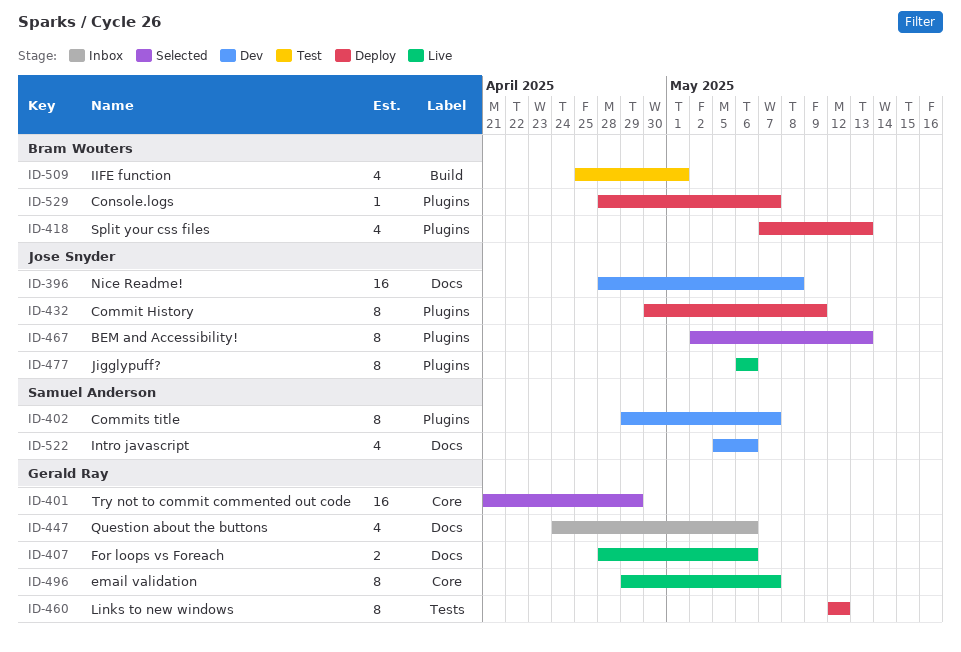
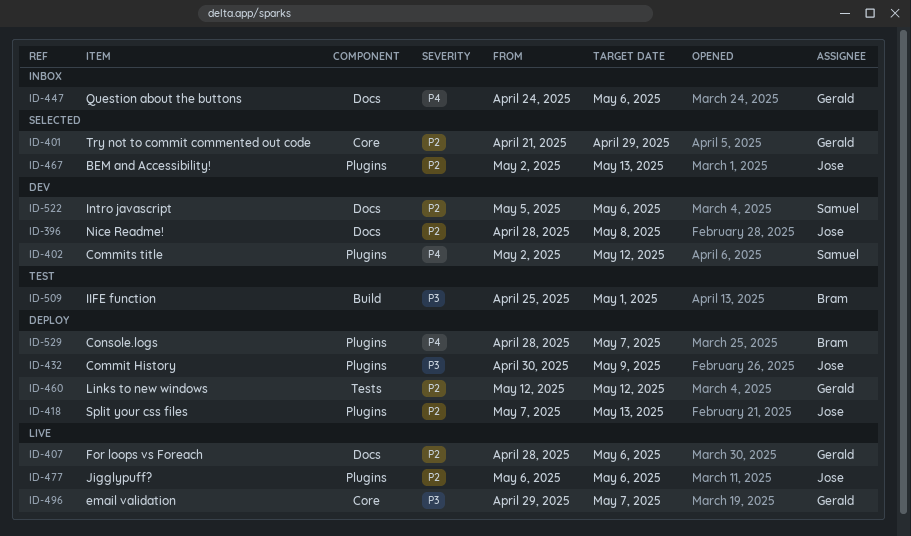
ID-402, start: Apr 29 -> May 2
ID-402, due: May 7 -> May 12
ID-418, owner: Bram Wouters -> Jose Snyder

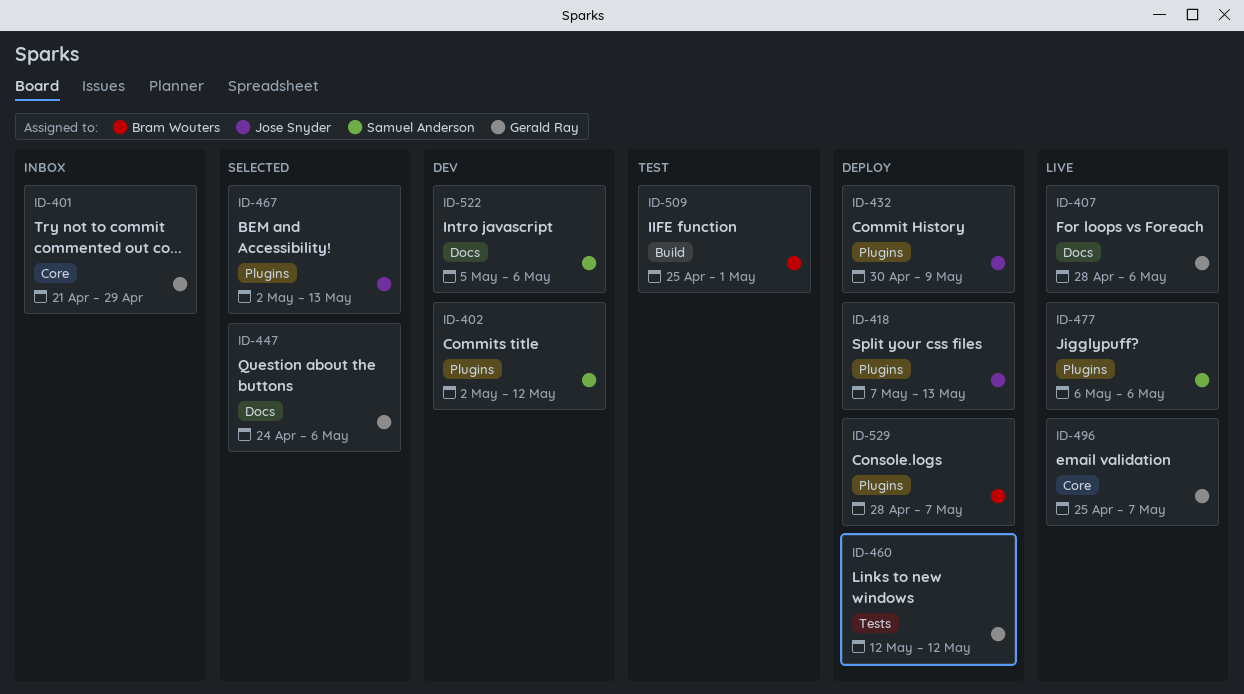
ID-396: present -> none
ID-401, status: Selected -> Inbox
ID-447, status: Inbox -> Selected
ID-477, owner: Jose Snyder -> Samuel Anderson
ID-496, start: Apr 29 -> Apr 25

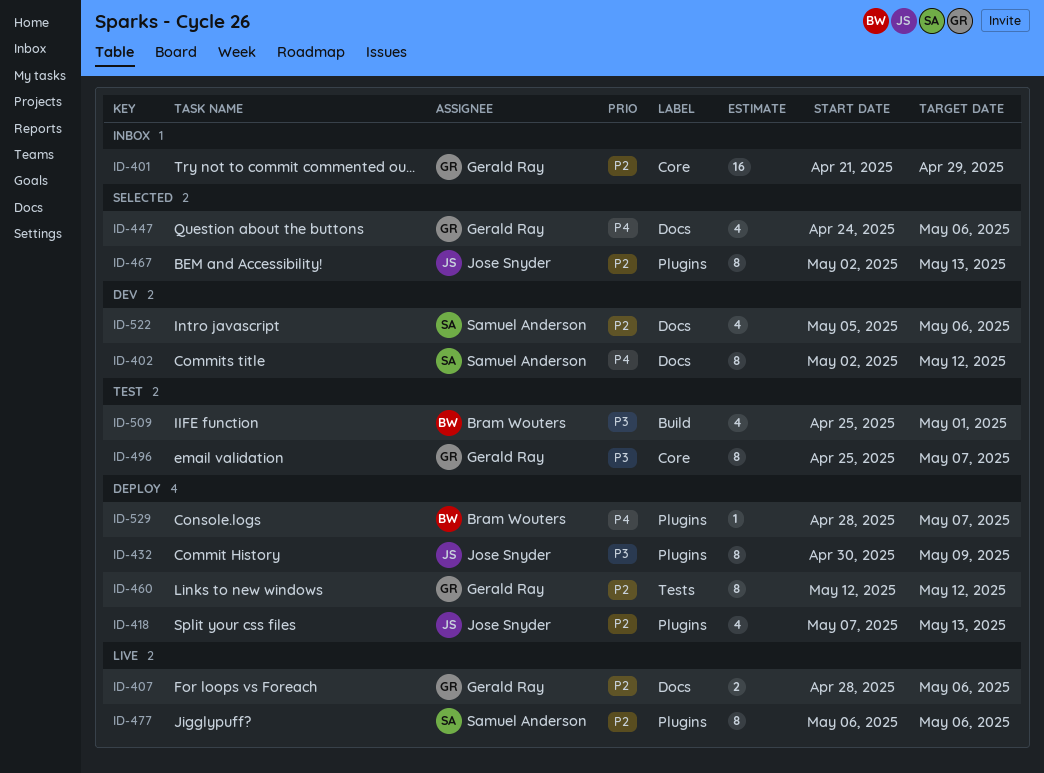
ID-402, label: Plugins -> Docs
ID-496, status: Live -> Test

